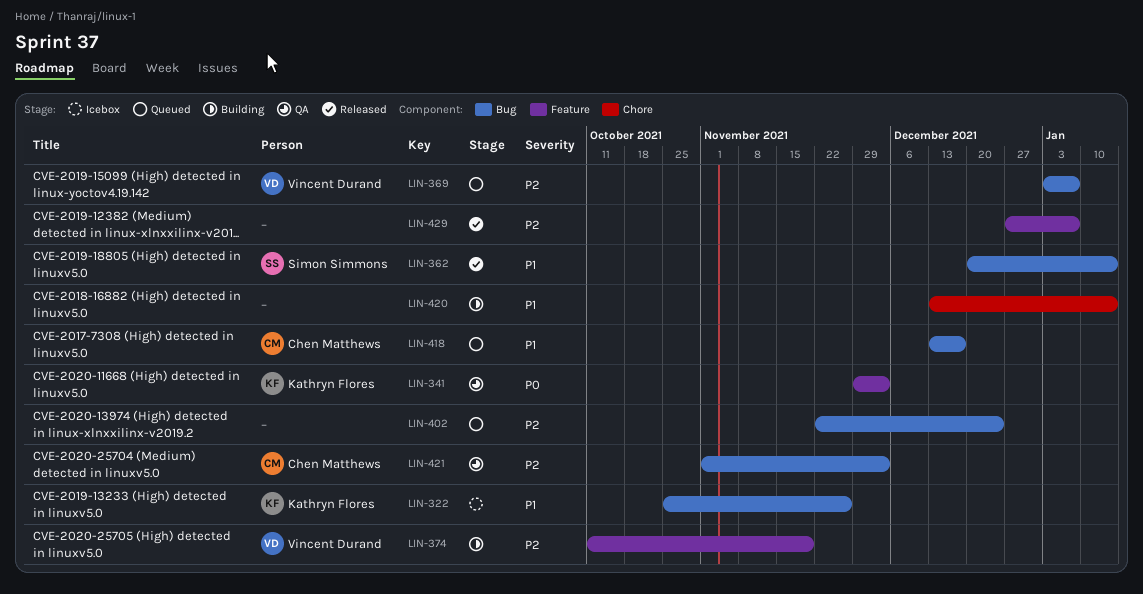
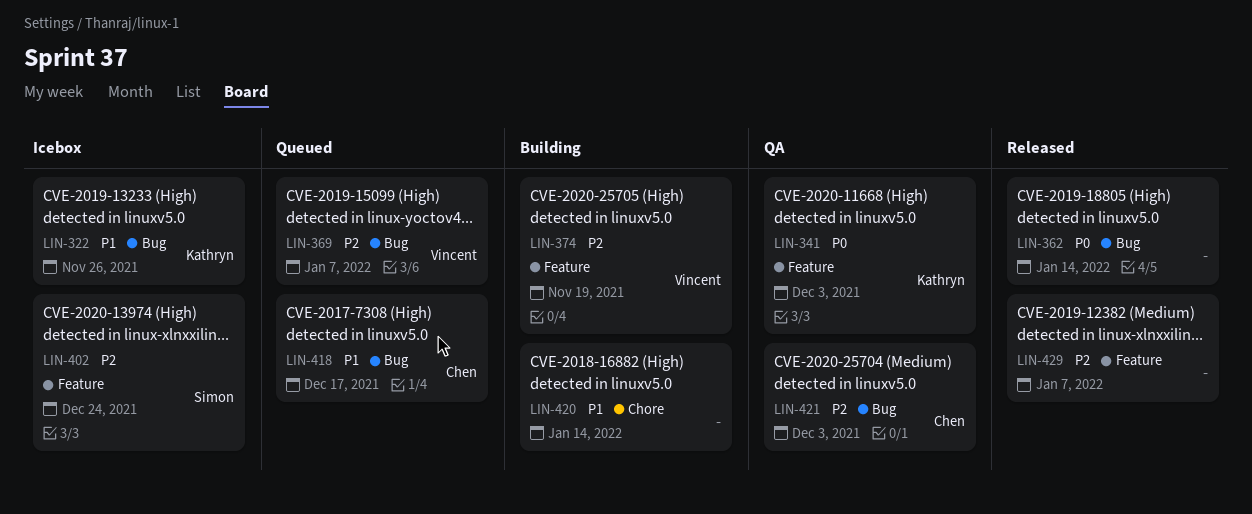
LIN-362, owner: Simon Simmons -> none
LIN-362, priority: P1 -> P0
LIN-402, status: Queued -> Icebox
LIN-402, owner: none -> Simon Simmons
LIN-402, label: Bug -> Feature

